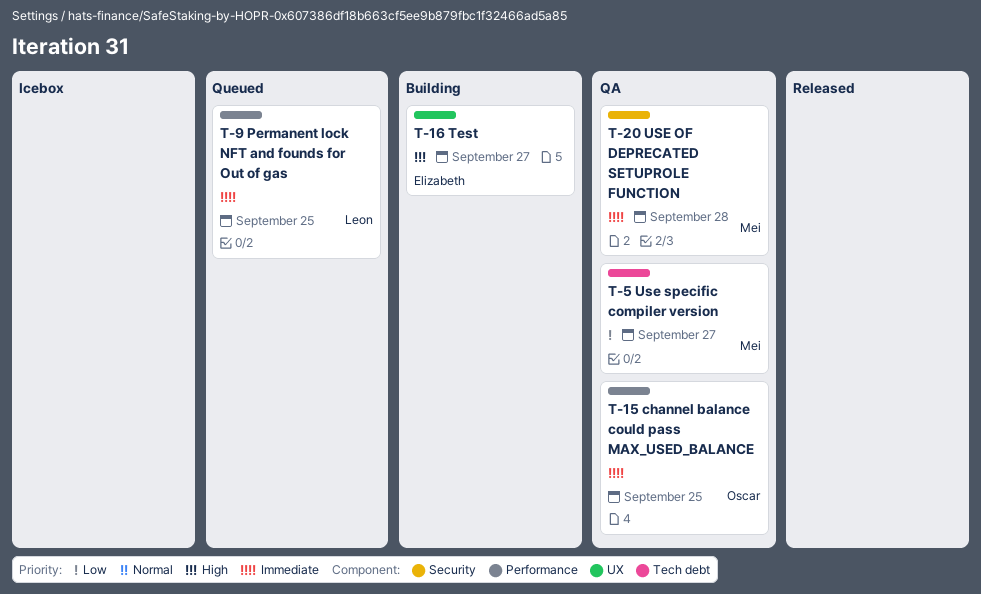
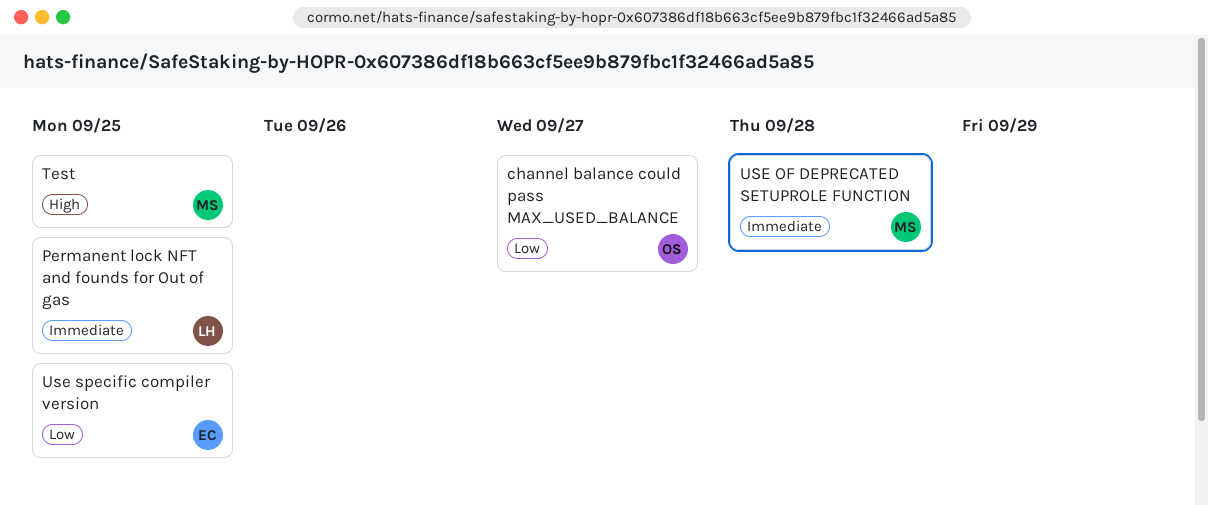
channel balance could pass MAX_USED_BALANCE, priority: Immediate -> Low
channel balance could pass MAX_USED_BALANCE, due: Sep 25 -> Sep 27
Test, owner: Elizabeth -> Mei
Test, due: Sep 27 -> Sep 25
Use specific compiler version, owner: Mei -> Elizabeth
Use specific compiler version, due: Sep 27 -> Sep 25

